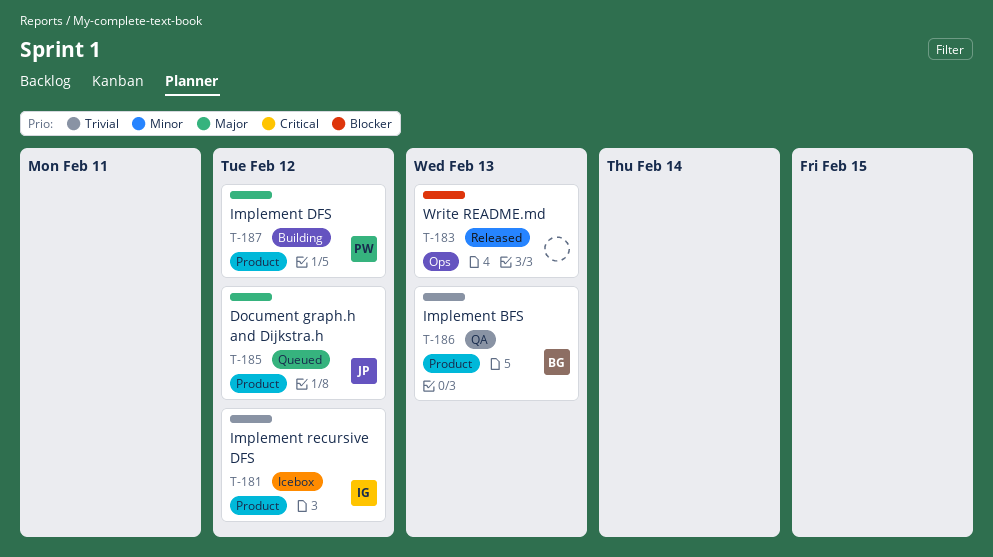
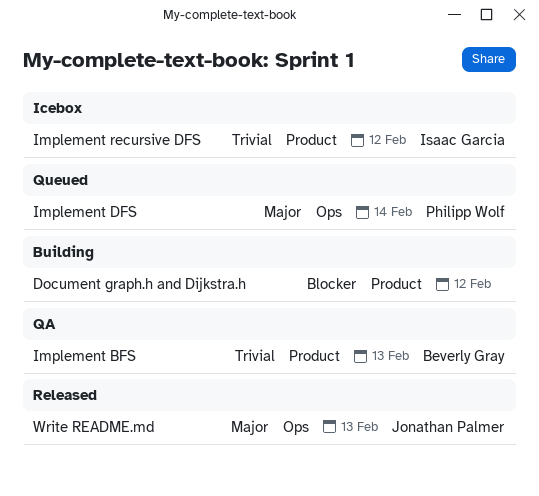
Document graph.h and Dijkstra.h, status: Queued -> Building
Document graph.h and Dijkstra.h, owner: Jonathan Palmer -> none
Document graph.h and Dijkstra.h, priority: Major -> Blocker
Implement DFS, status: Building -> Queued
Implement DFS, label: Product -> Ops
Implement DFS, due: Feb 12 -> Feb 14
Write README.md, owner: none -> Jonathan Palmer
Write README.md, priority: Blocker -> Major

